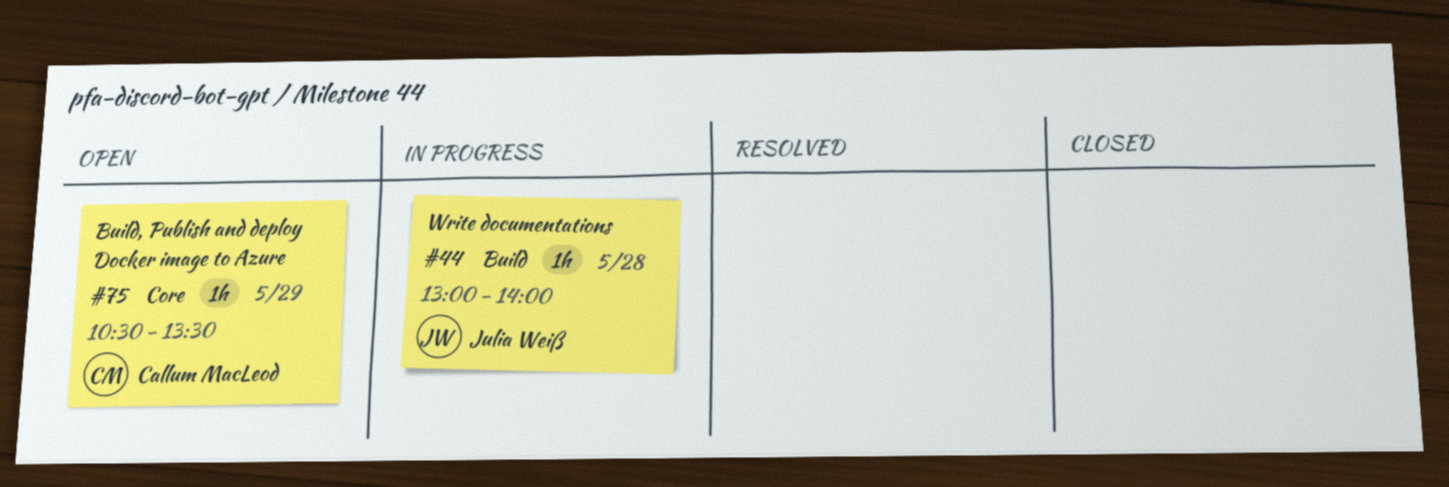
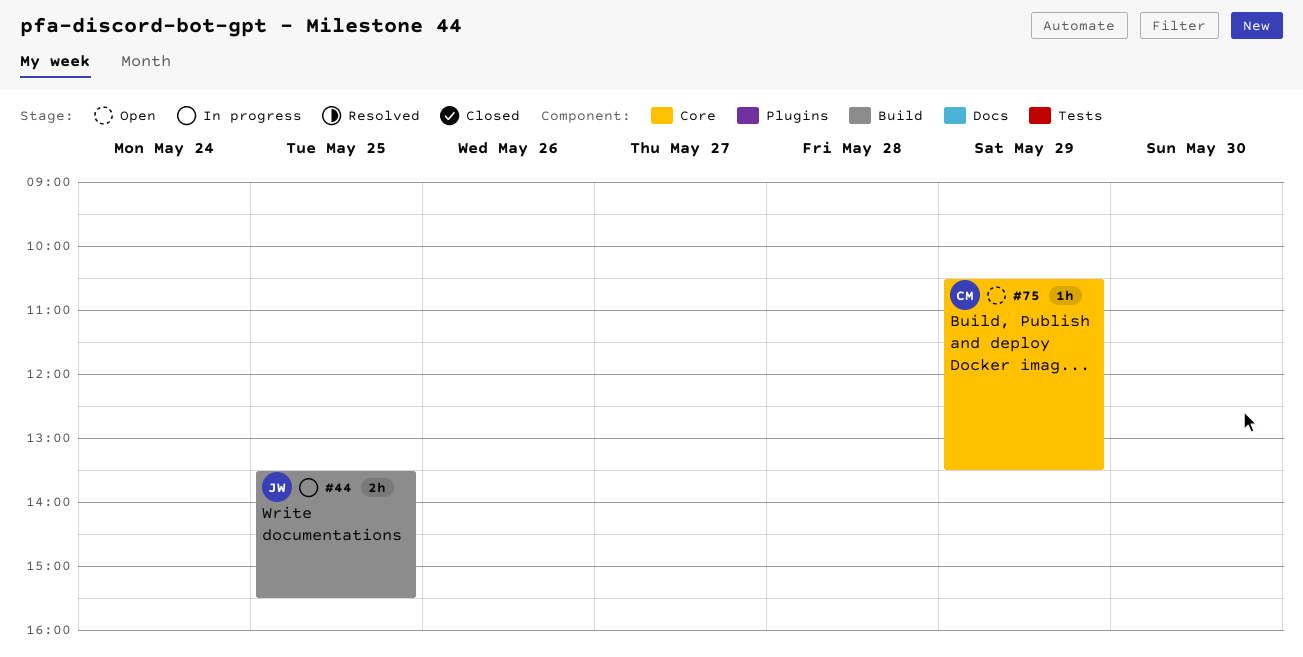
#44, estimate: 1h -> 2h
#44, day: May 28 -> May 25
#44, begins: 13:00 -> 13:30
#44, ends: 14:00 -> 15:30

